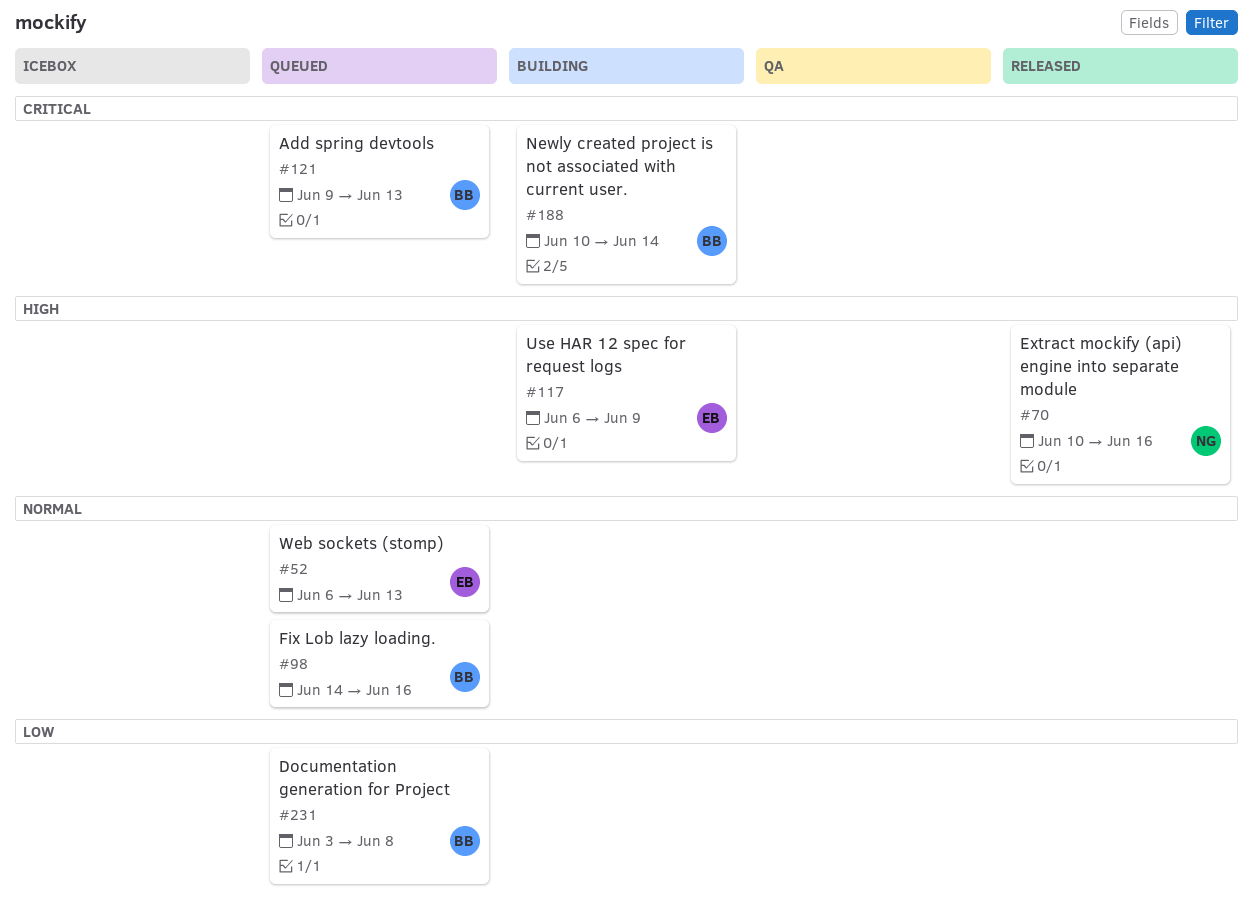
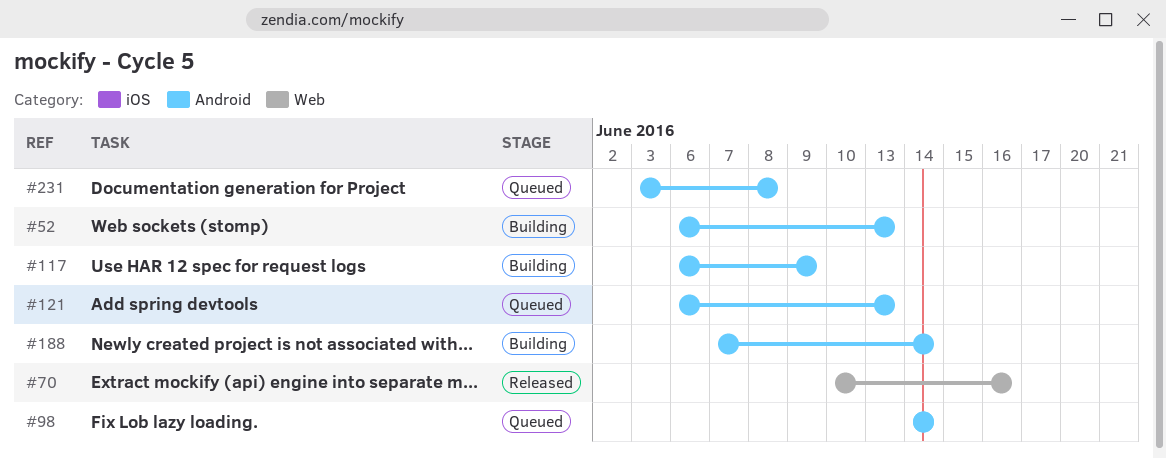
#52, status: Queued -> Building
#98, due: Jun 16 -> Jun 14
#121, start: Jun 9 -> Jun 6
#188, start: Jun 10 -> Jun 7

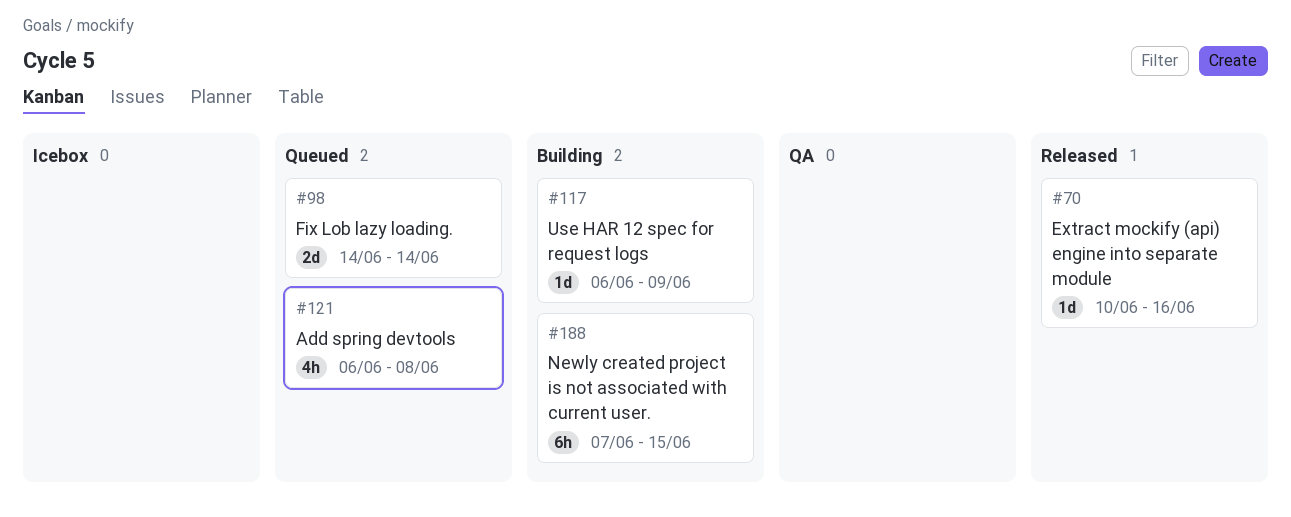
#52: present -> none
#121, due: Jun 13 -> Jun 8
#188, due: Jun 14 -> Jun 15
#231: present -> none

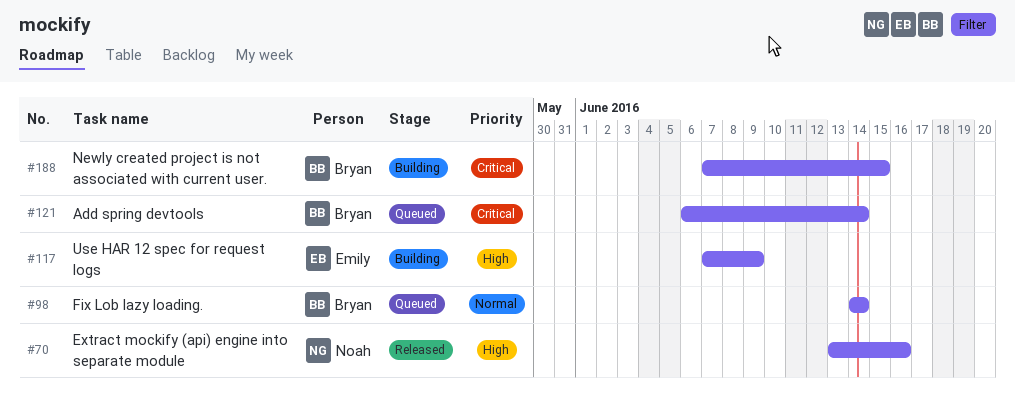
#70, start: Jun 10 -> Jun 13
#117, start: Jun 6 -> Jun 7
#121, due: Jun 8 -> Jun 14

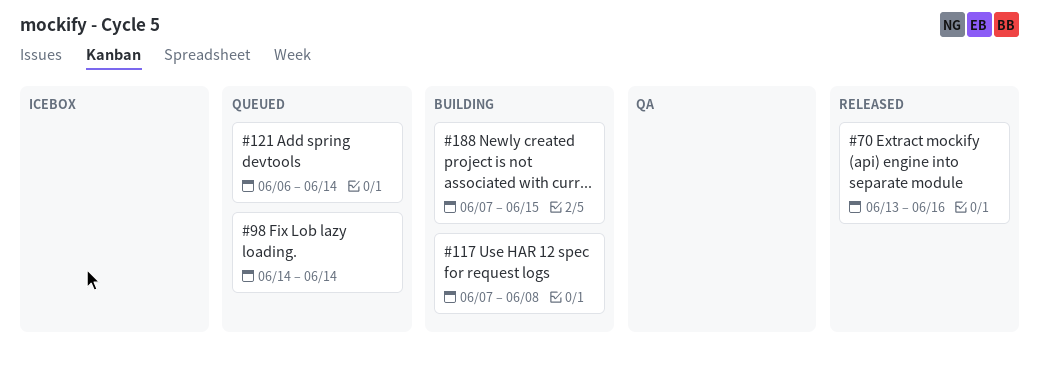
#117, due: Jun 9 -> Jun 8

